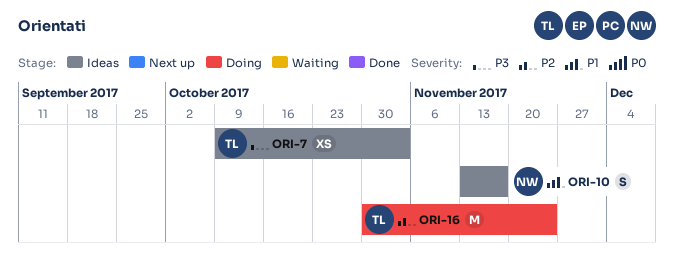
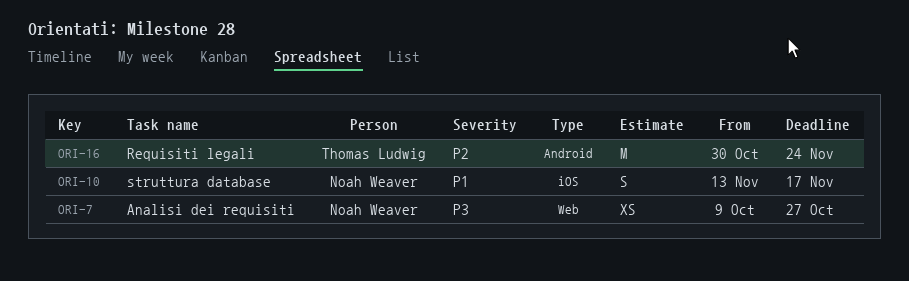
ORI-7, owner: Thomas Ludwig -> Noah Weaver
ORI-7, due: Nov 3 -> Oct 27

